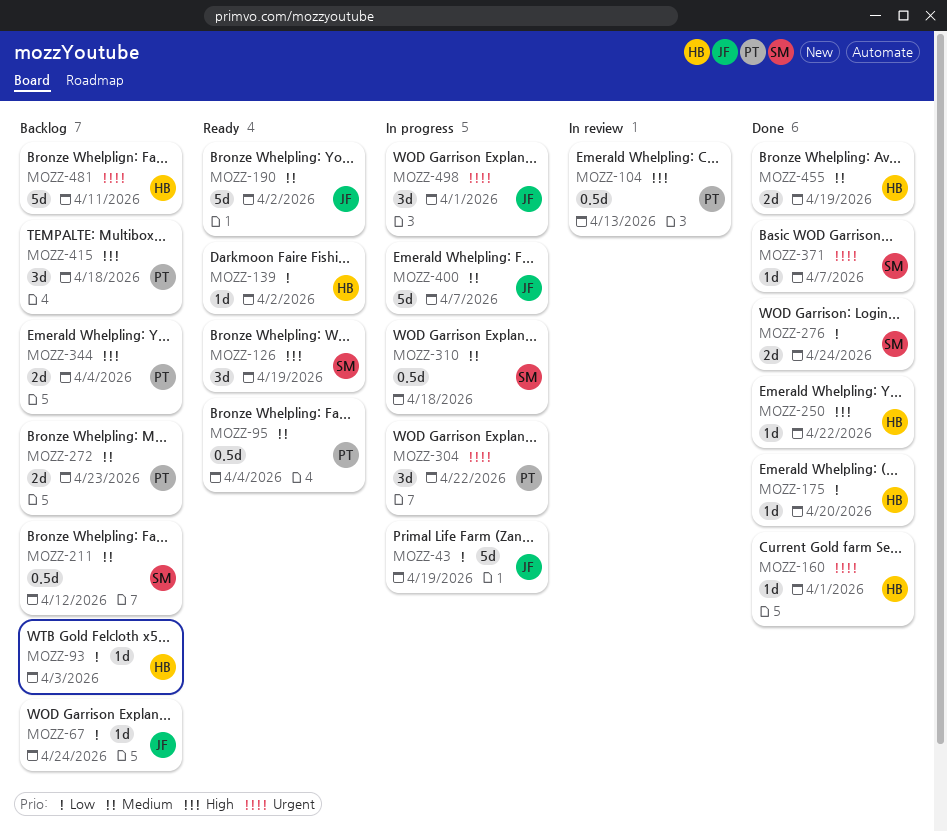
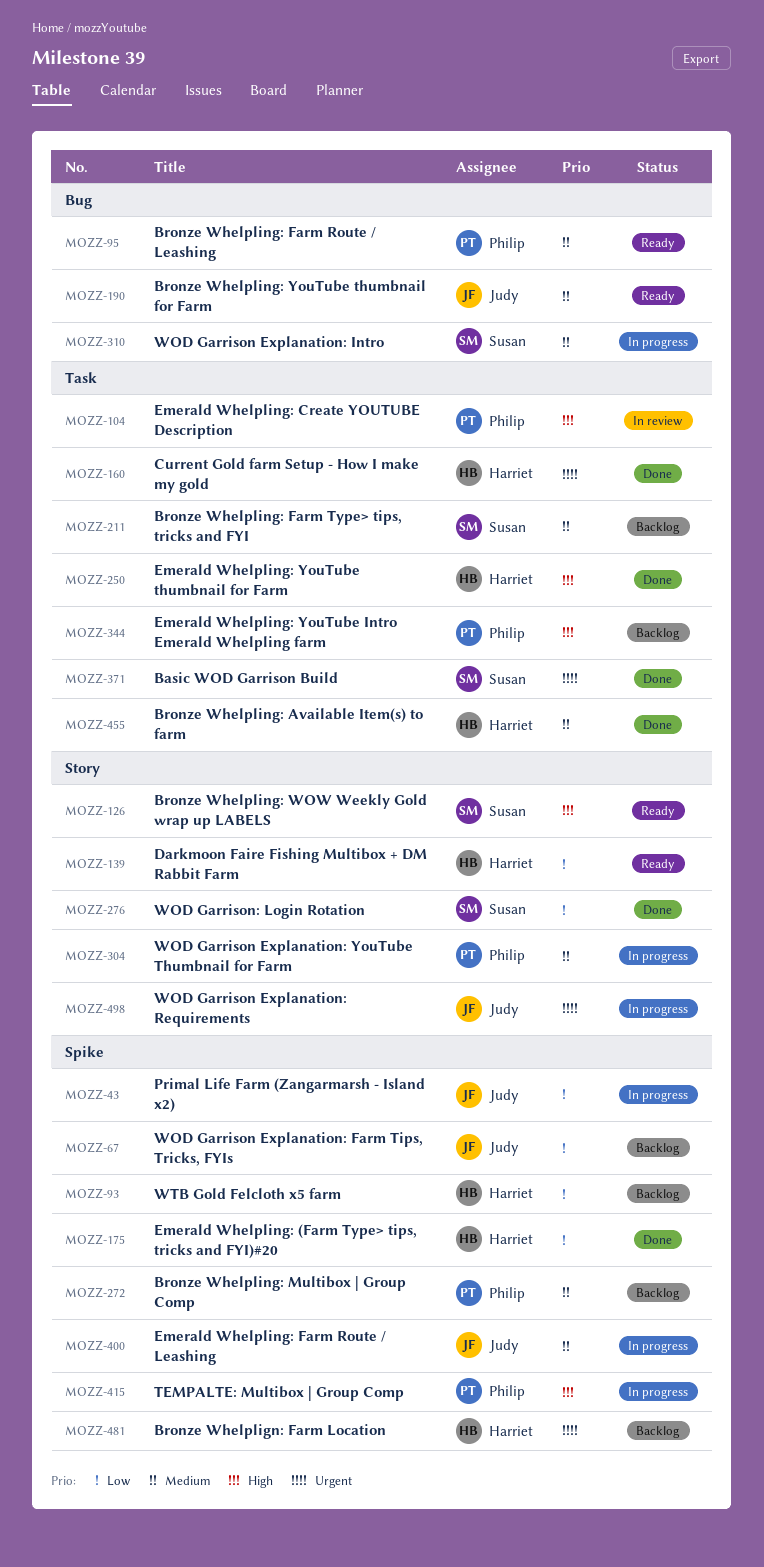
MOZZ-304, priority: Urgent -> Medium
MOZZ-415, status: Backlog -> In progress

